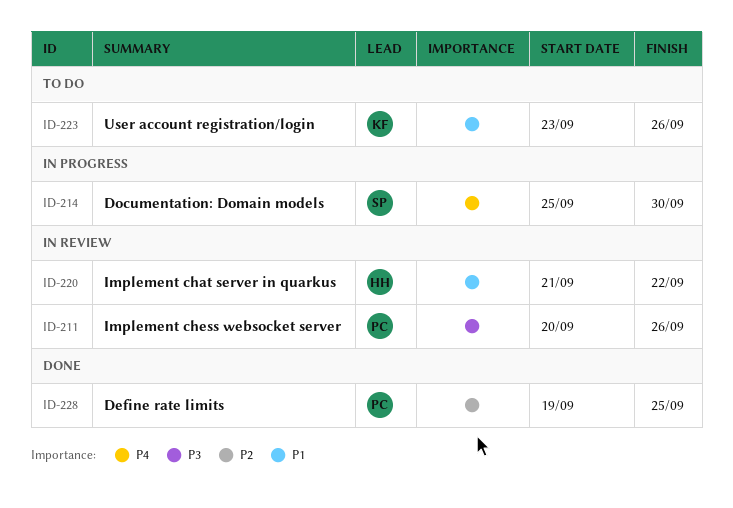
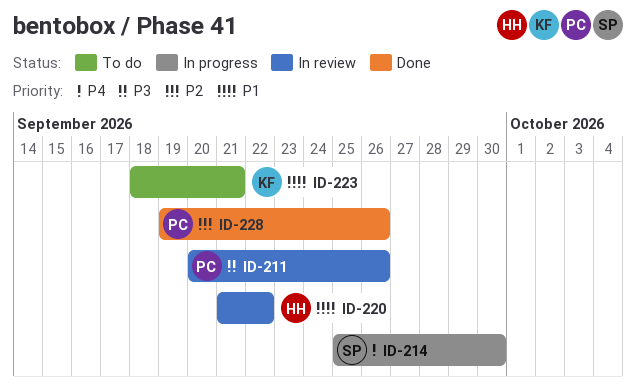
ID-223, start: Sep 23 -> Sep 18
ID-223, due: Sep 26 -> Sep 21
ID-228, due: Sep 25 -> Sep 26

